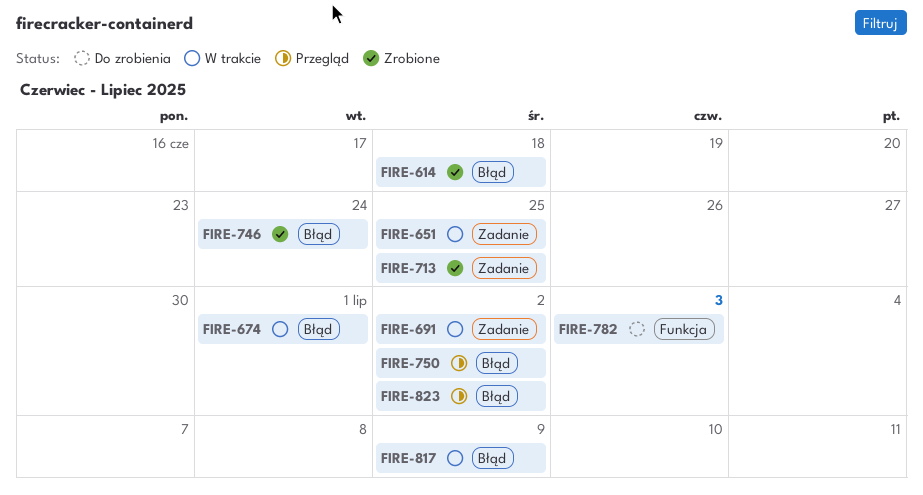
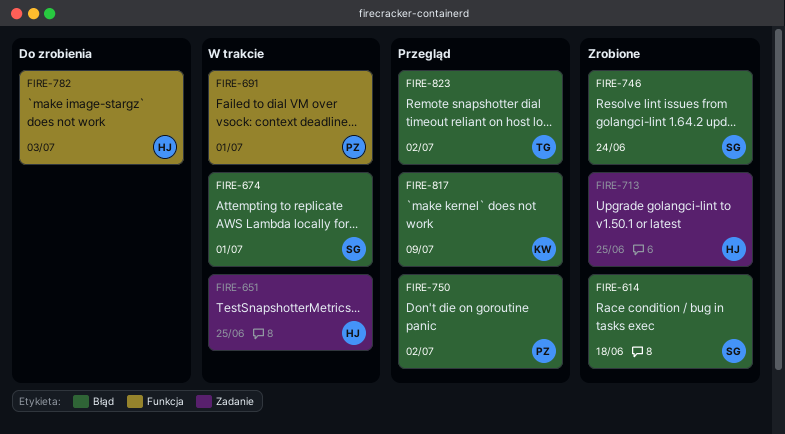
FIRE-691, label: Zadanie -> Funkcja
FIRE-691, due: Jul 2 -> Jul 1
FIRE-817, status: W trakcie -> Przegląd

